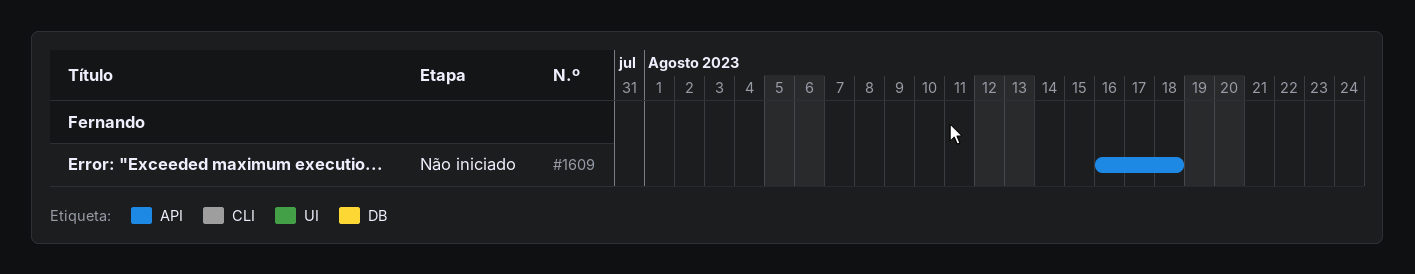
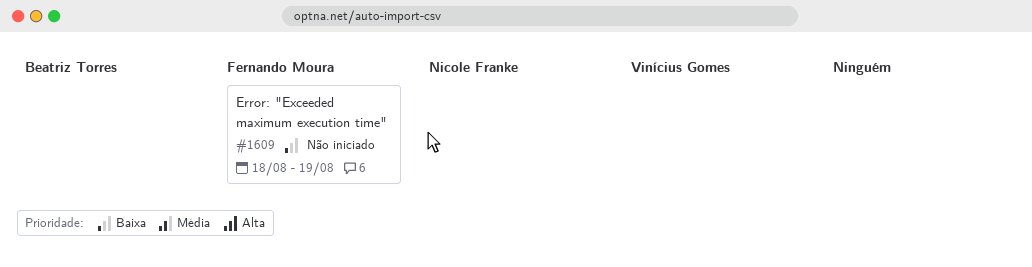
#1609, start: Aug 16 -> Aug 18
#1609, due: Aug 18 -> Aug 19

